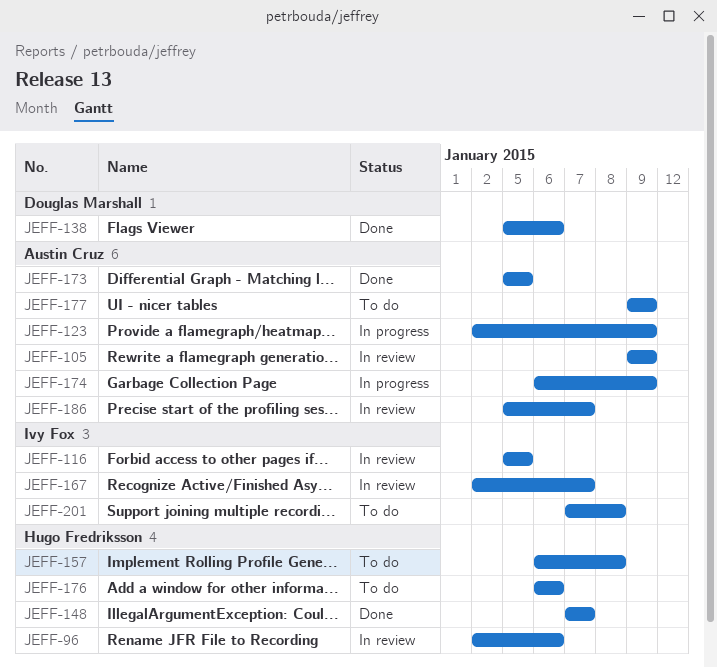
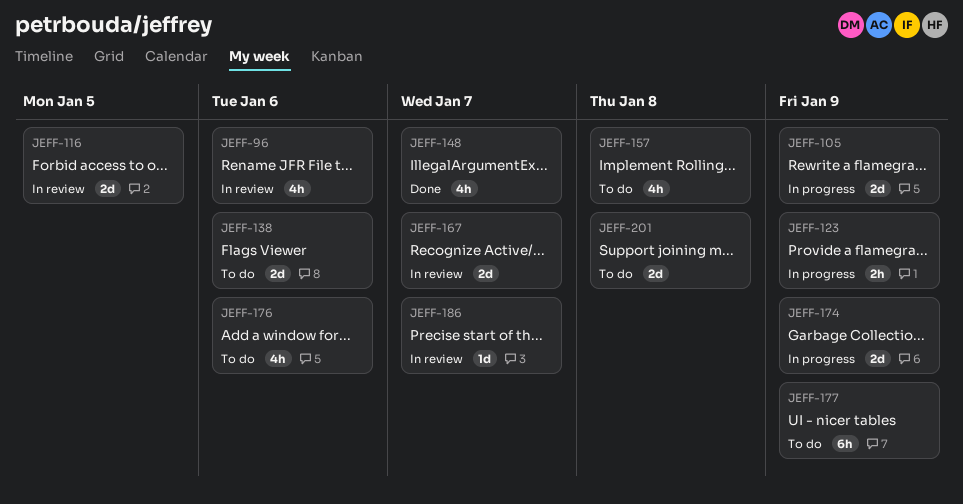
JEFF-105, status: In review -> In progress
JEFF-138, status: Done -> To do
JEFF-173: present -> none

